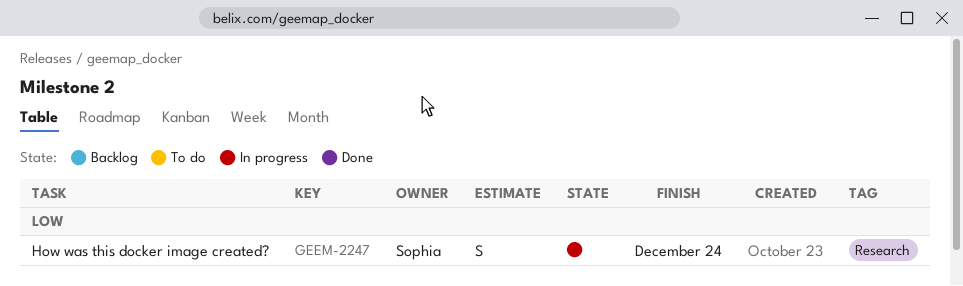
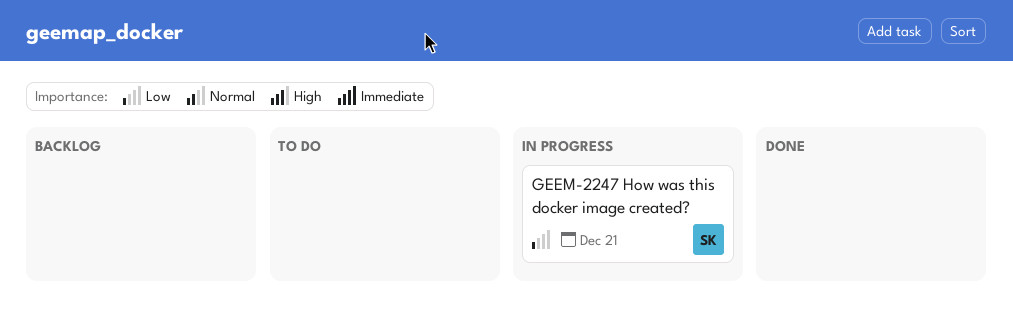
GEEM-2247, due: Dec 24 -> Dec 21

